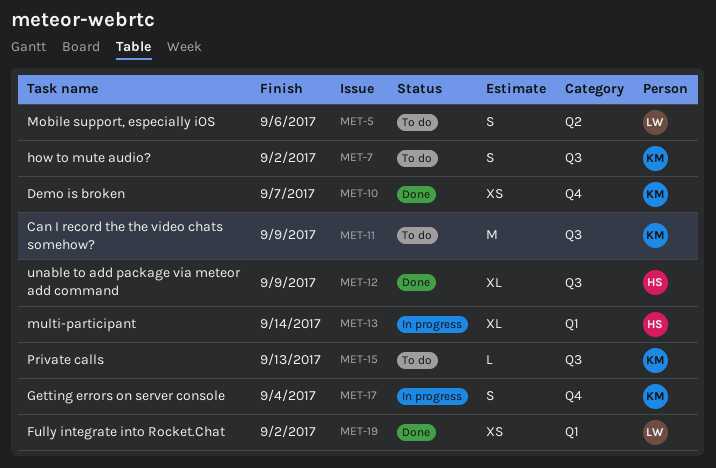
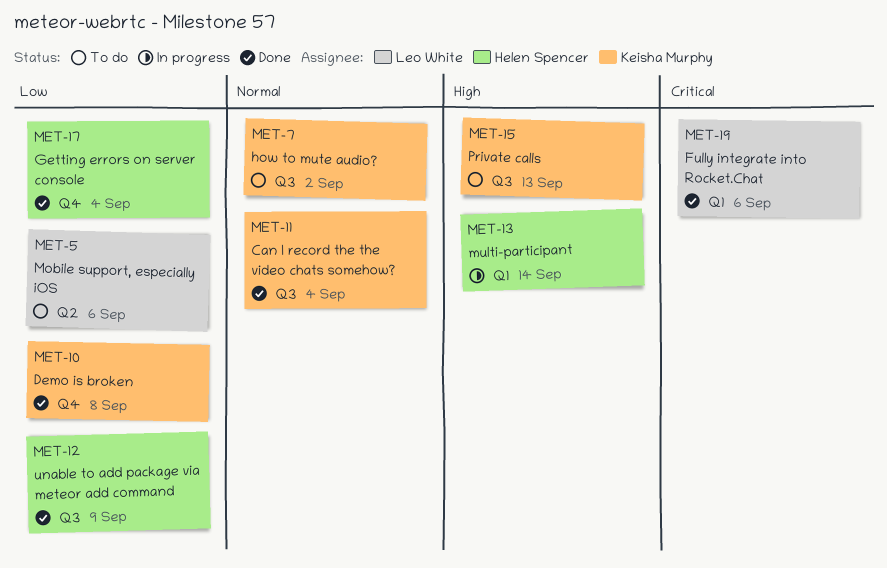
MET-10, due: Sep 7 -> Sep 8
MET-11, status: To do -> Done
MET-11, due: Sep 9 -> Sep 4
MET-17, status: In progress -> Done
MET-17, owner: Keisha Murphy -> Helen Spencer
MET-19, due: Sep 2 -> Sep 6

